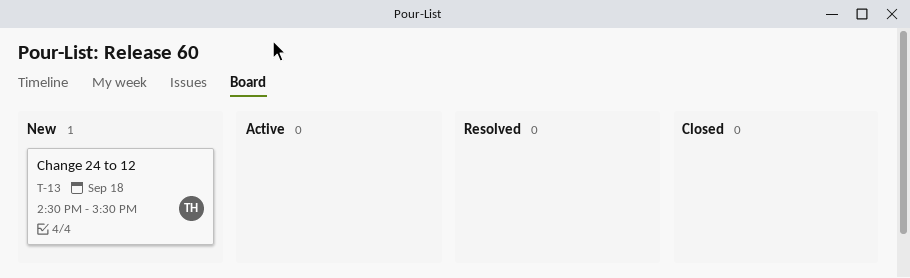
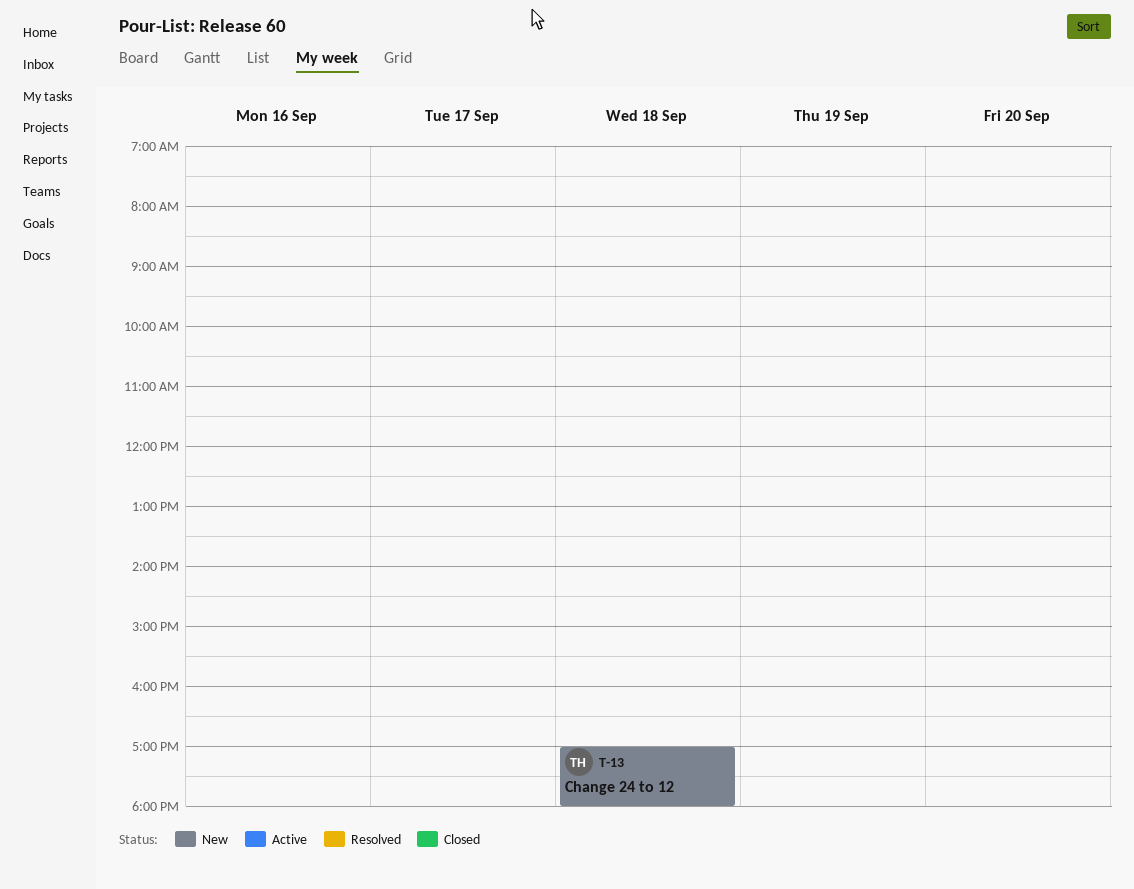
T-13, begins: 14:30 -> 17:00
T-13, ends: 15:30 -> 18:00

